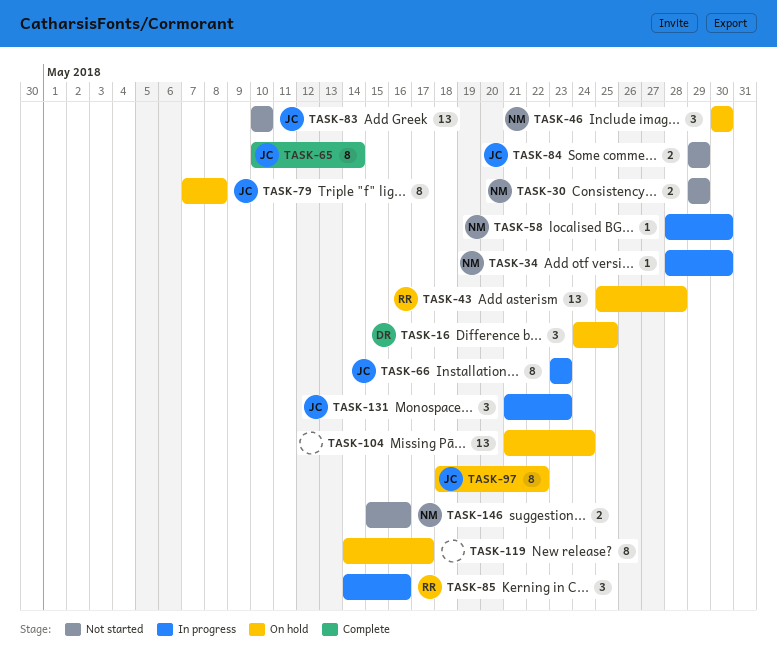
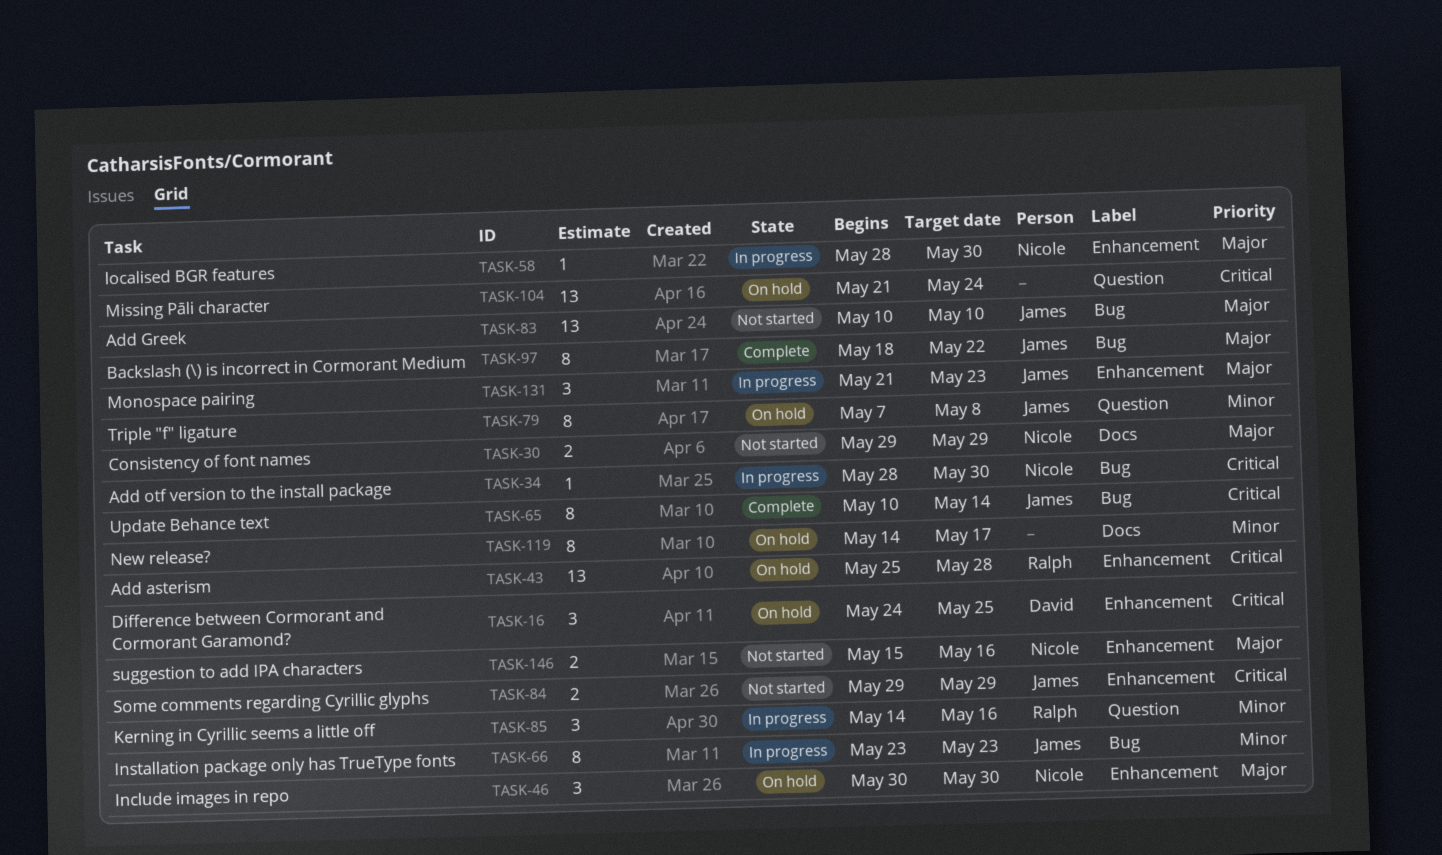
TASK-97, status: On hold -> Complete

